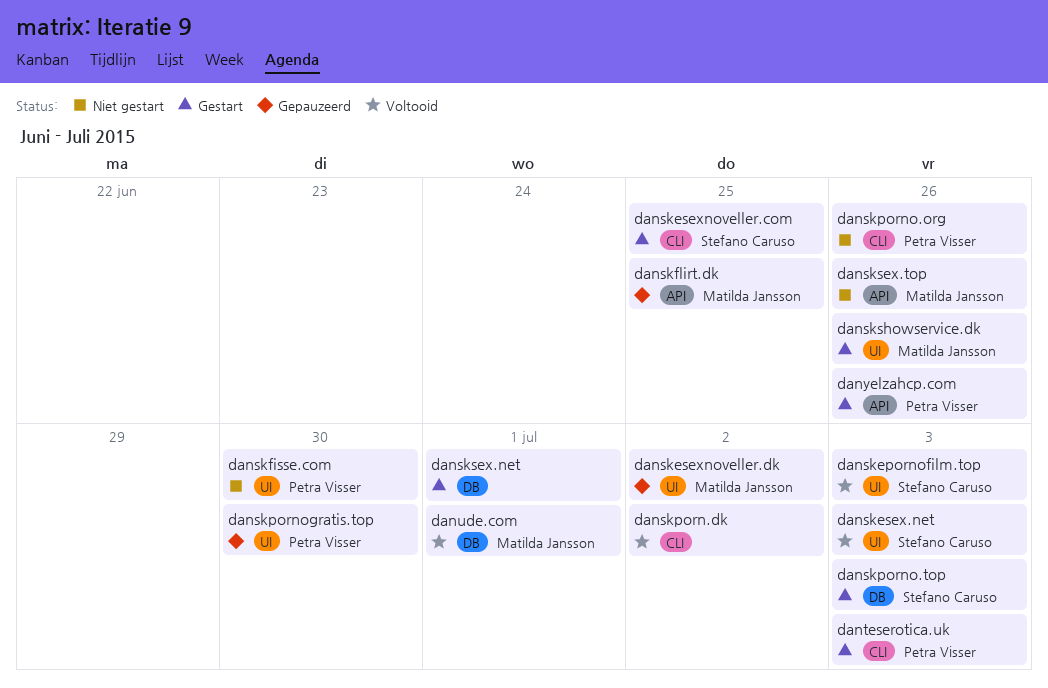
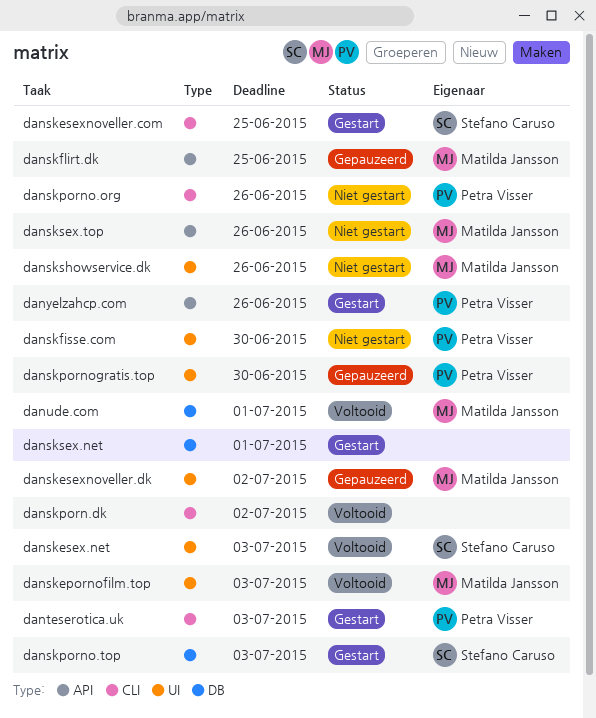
danskepornofilm.top, owner: Stefano Caruso -> Matilda Jansson
danskshowservice.dk, status: Gestart -> Niet gestart

